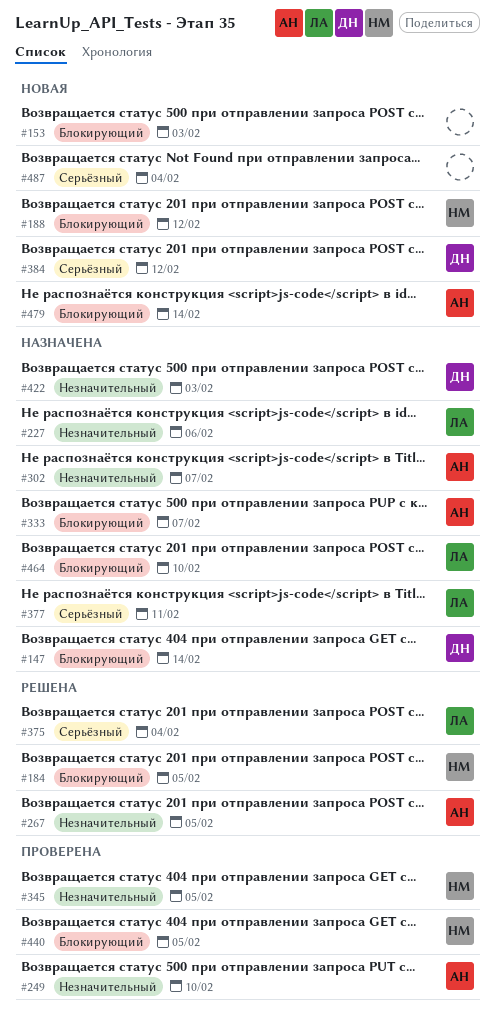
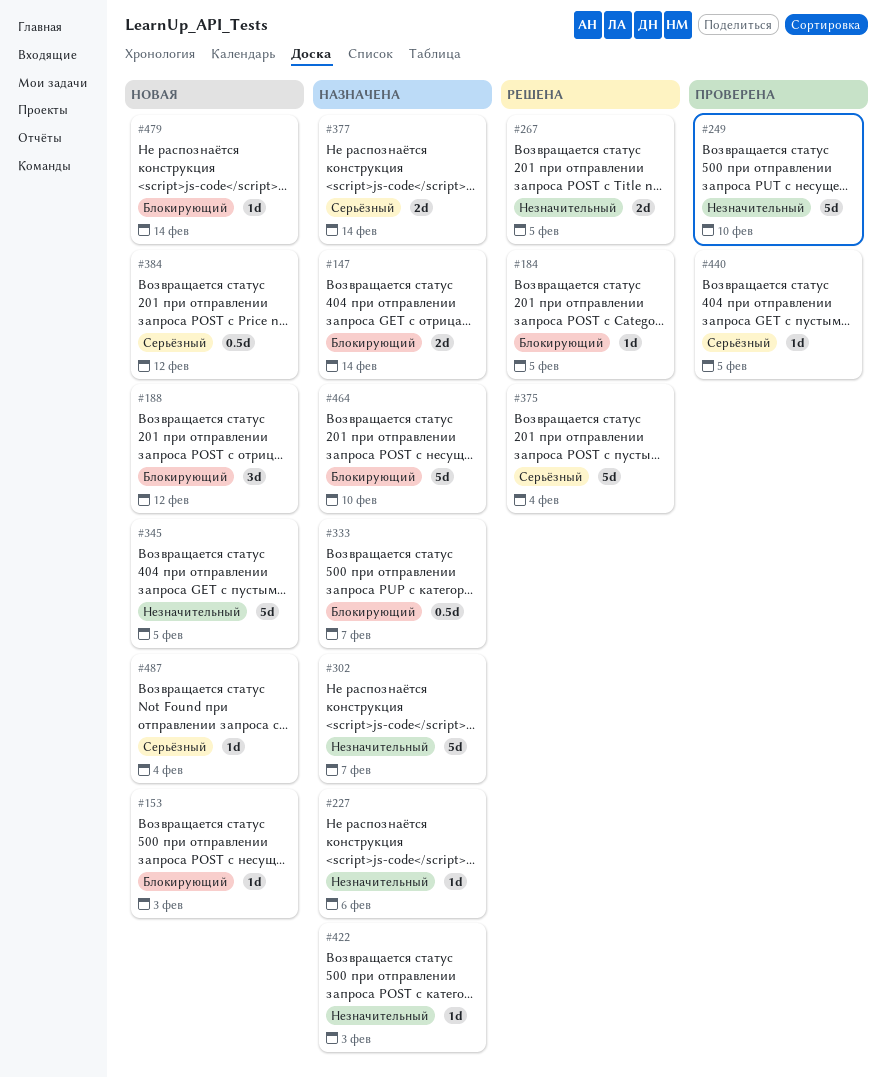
#345, status: Проверена -> Новая
#377, due: Feb 11 -> Feb 14
#440, priority: Блокирующий -> Серьёзный

